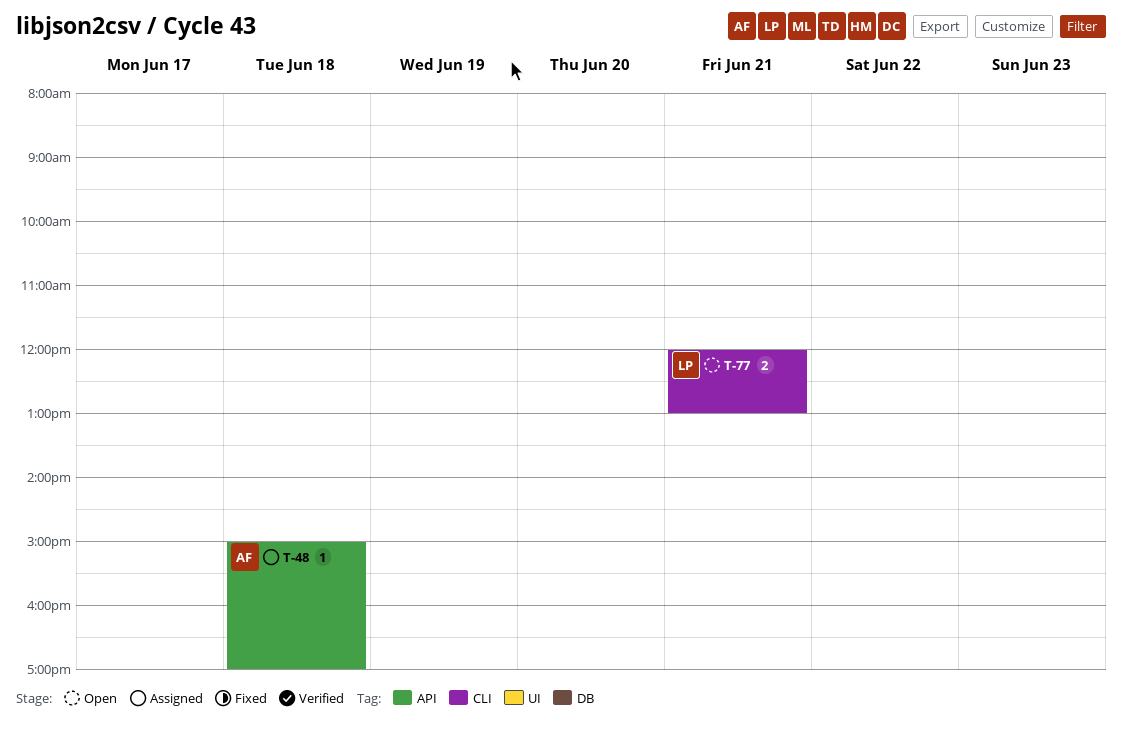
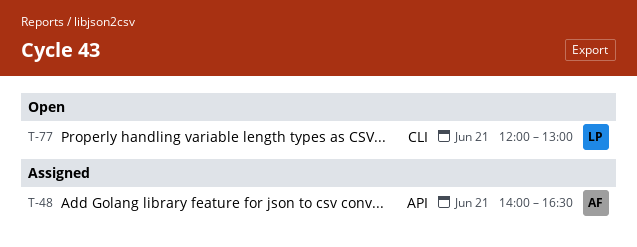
T-48, day: Jun 18 -> Jun 21
T-48, begins: 15:00 -> 14:00
T-48, ends: 17:00 -> 16:30

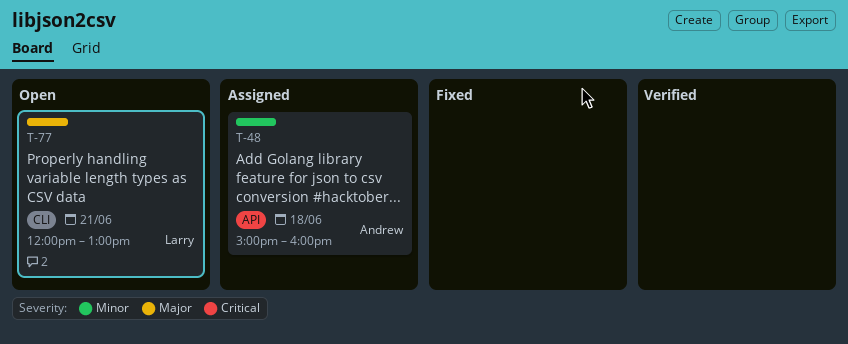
T-48, day: Jun 21 -> Jun 18
T-48, begins: 14:00 -> 15:00
T-48, ends: 16:30 -> 16:00

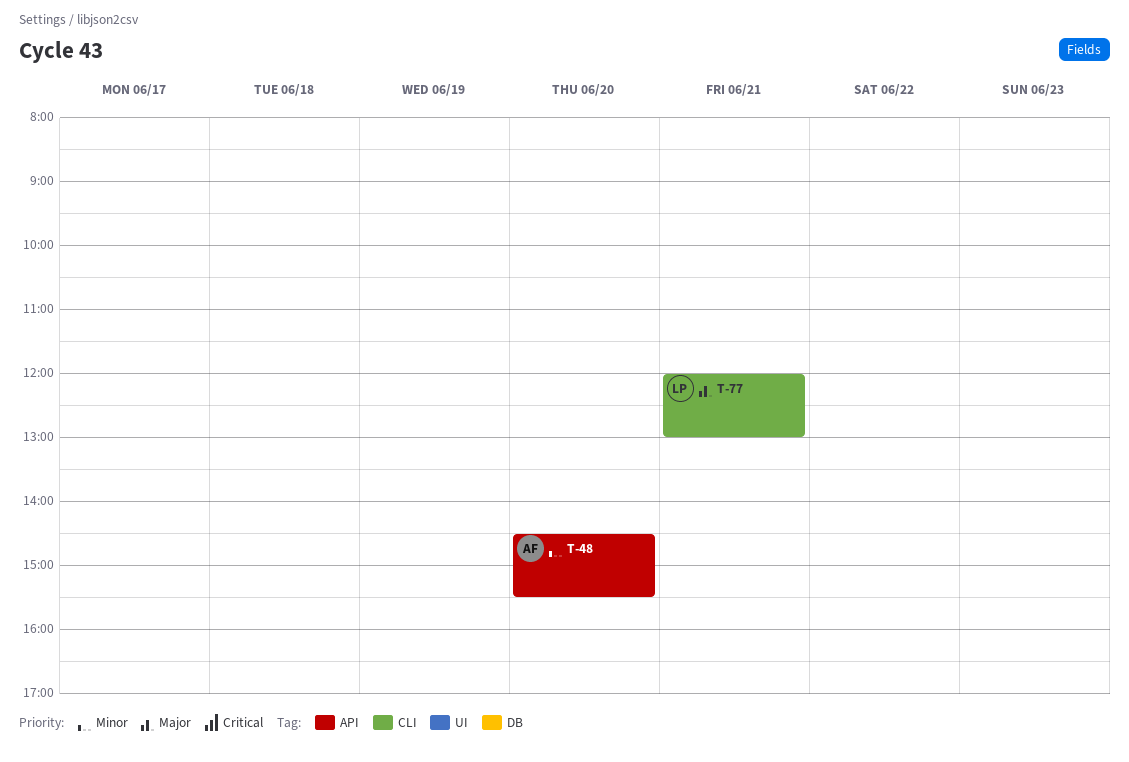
T-48, day: Jun 18 -> Jun 20
T-48, begins: 15:00 -> 14:30
T-48, ends: 16:00 -> 15:30

